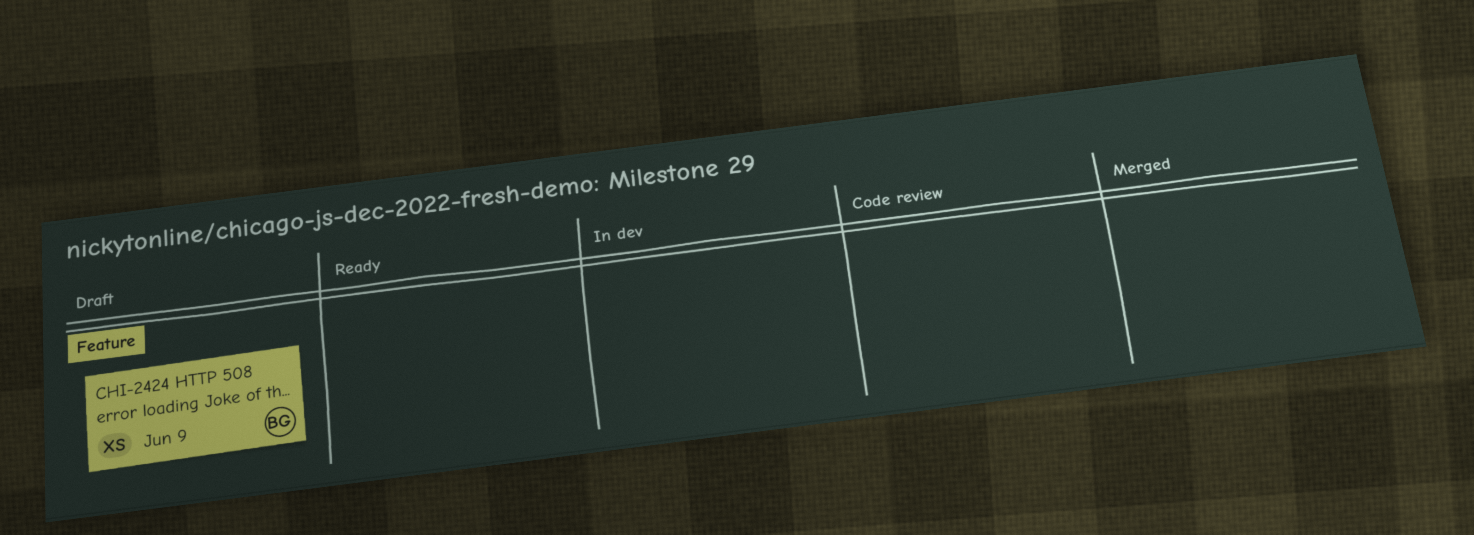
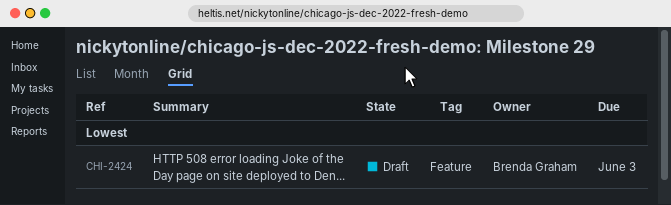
CHI-2424, due: Jun 9 -> Jun 3

